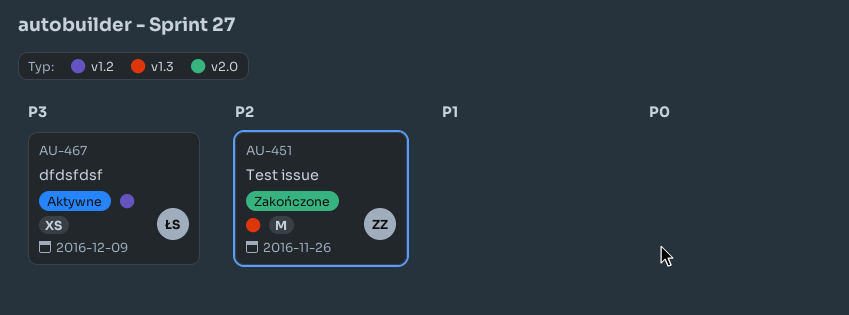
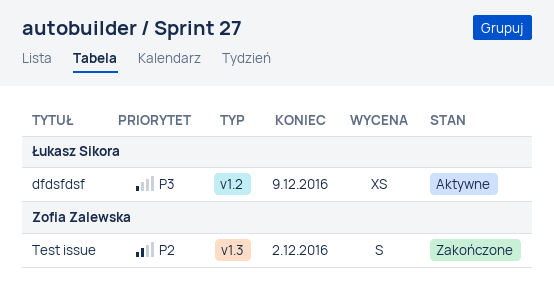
Test issue, estimate: M -> S
Test issue, due: Nov 26 -> Dec 2

